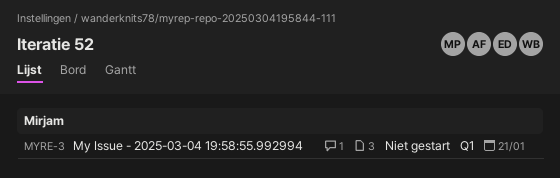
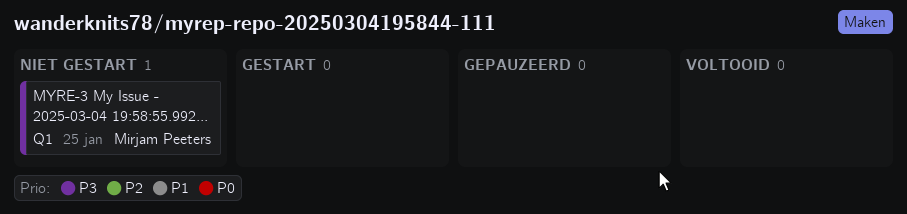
MYRE-3, due: Jan 21 -> Jan 25

